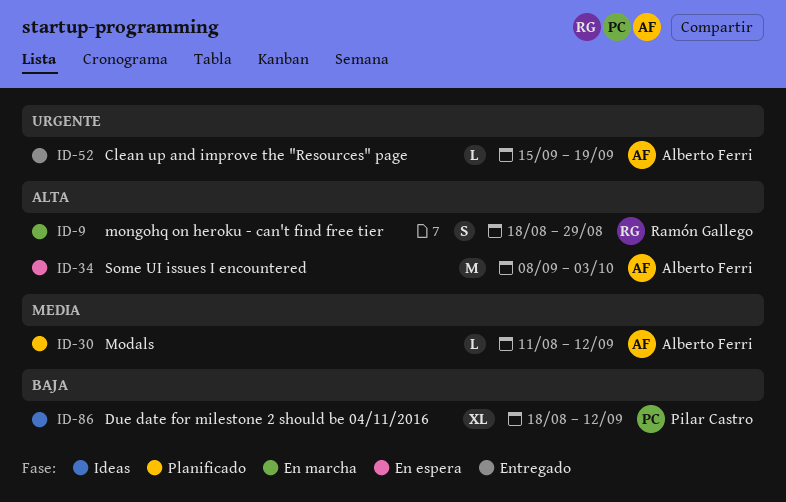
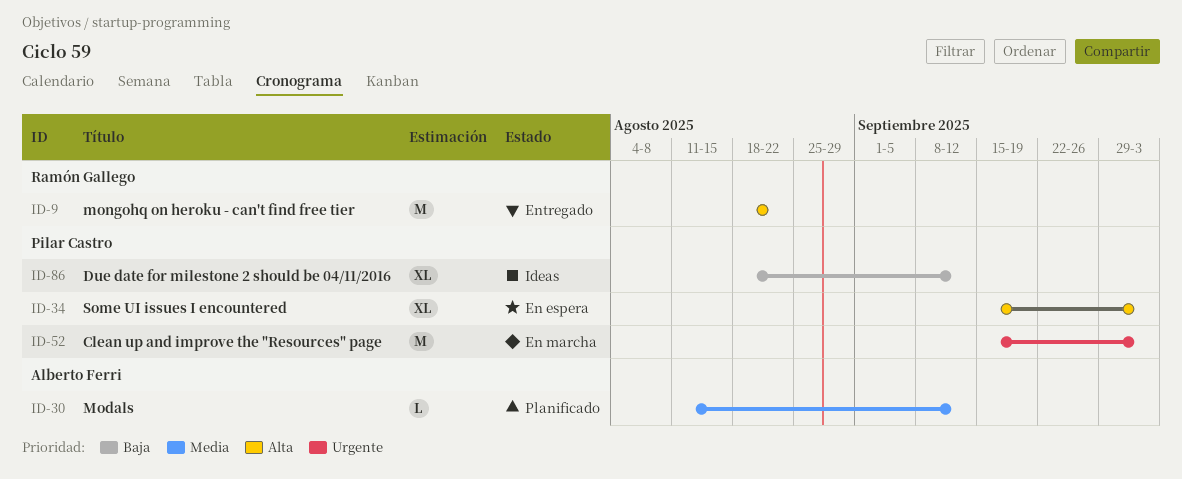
ID-9, status: En marcha -> Entregado
ID-9, estimate: S -> M
ID-9, due: Aug 29 -> Aug 22
ID-34, owner: Alberto Ferri -> Pilar Castro
ID-34, estimate: M -> XL
ID-34, start: Sep 8 -> Sep 15
ID-52, status: Entregado -> En marcha
ID-52, owner: Alberto Ferri -> Pilar Castro
ID-52, estimate: L -> M
ID-52, due: Sep 19 -> Oct 3

